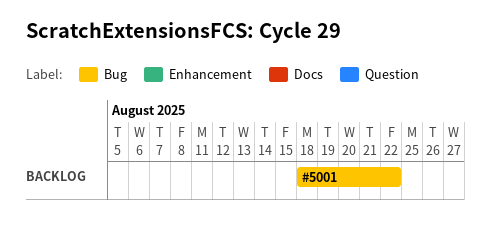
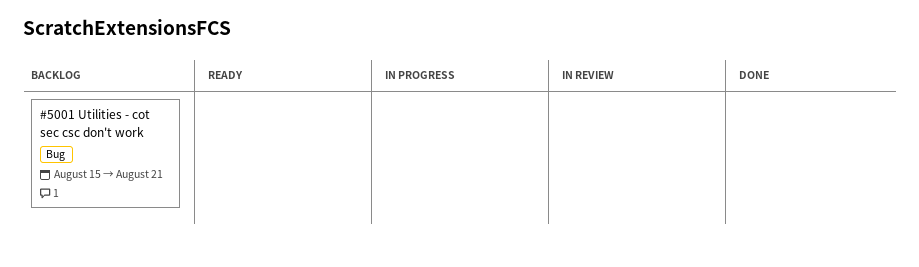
#5001, start: Aug 18 -> Aug 15
#5001, due: Aug 22 -> Aug 21

